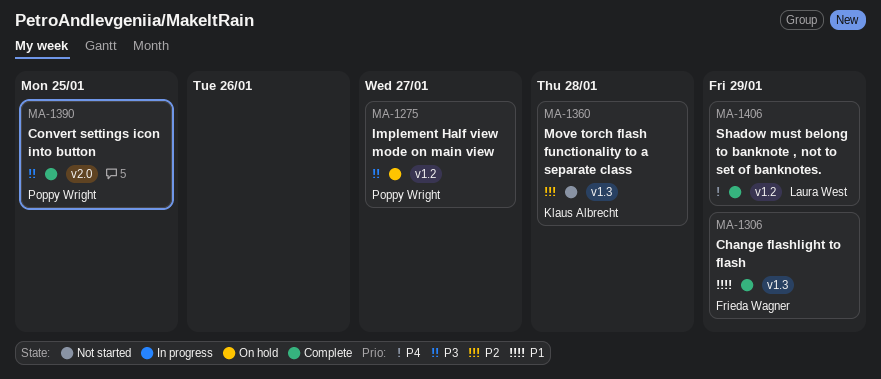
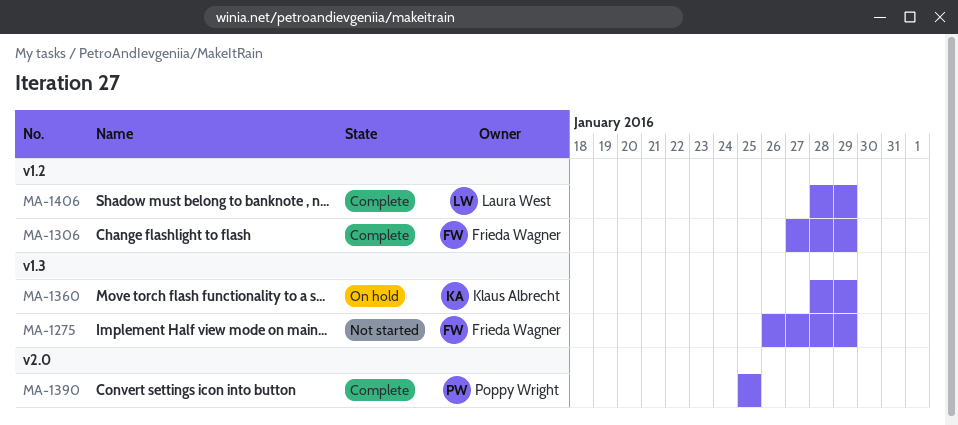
MA-1275, status: On hold -> Not started
MA-1275, owner: Poppy Wright -> Frieda Wagner
MA-1275, label: v1.2 -> v1.3
MA-1275, due: Jan 27 -> Jan 29
MA-1306, label: v1.3 -> v1.2
MA-1360, status: Not started -> On hold
MA-1360, due: Jan 28 -> Jan 29

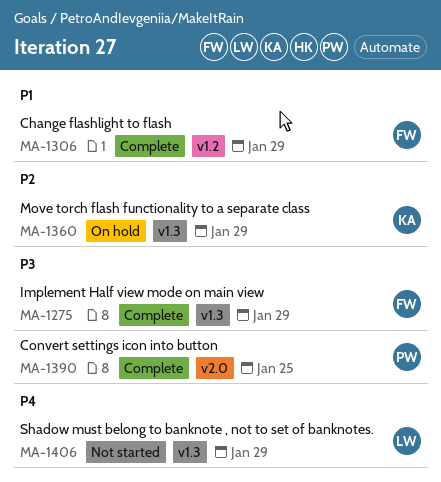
MA-1275, status: Not started -> Complete
MA-1406, status: Complete -> Not started
MA-1406, label: v1.2 -> v1.3

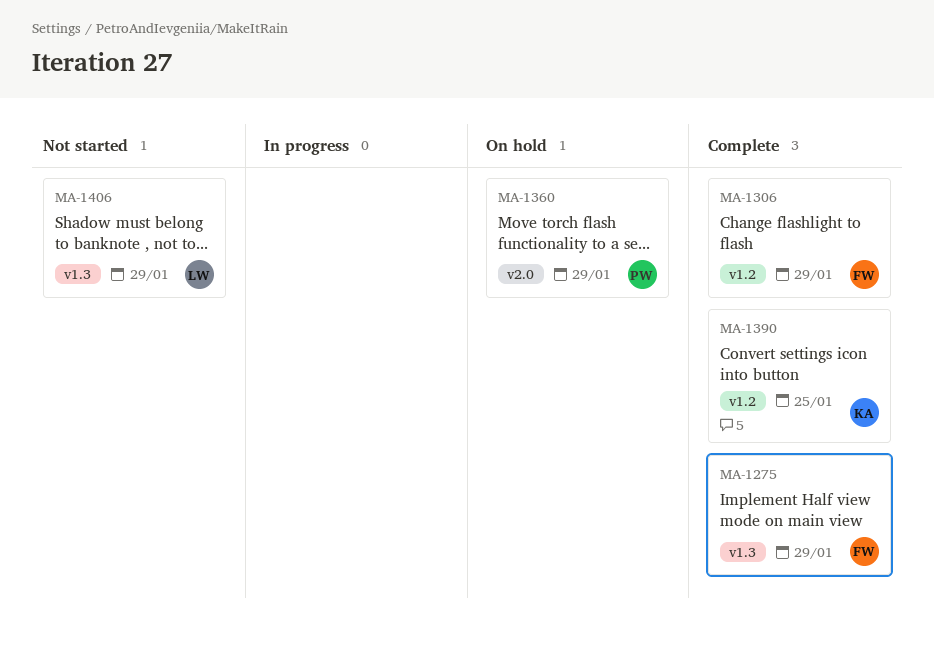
MA-1360, owner: KA -> PW
MA-1360, label: v1.3 -> v2.0
MA-1390, owner: PW -> KA
MA-1390, label: v2.0 -> v1.2

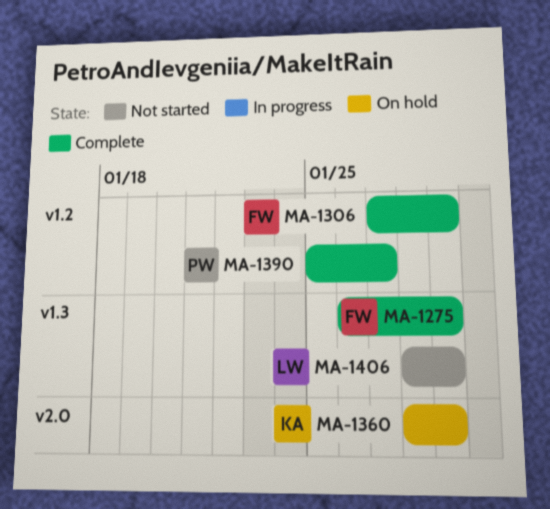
MA-1360, owner: PW -> KA
MA-1390, owner: KA -> PW
MA-1390, due: Jan 25 -> Jan 27

